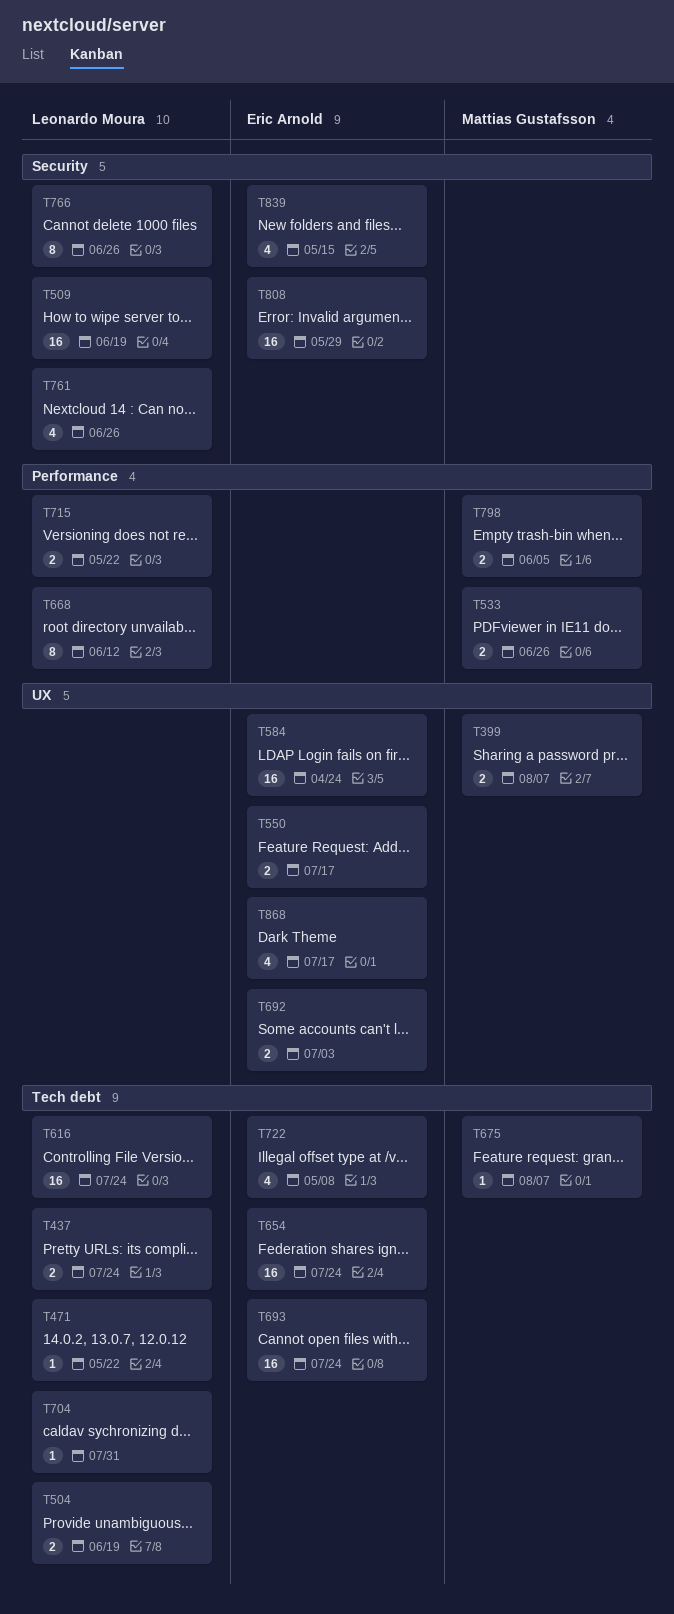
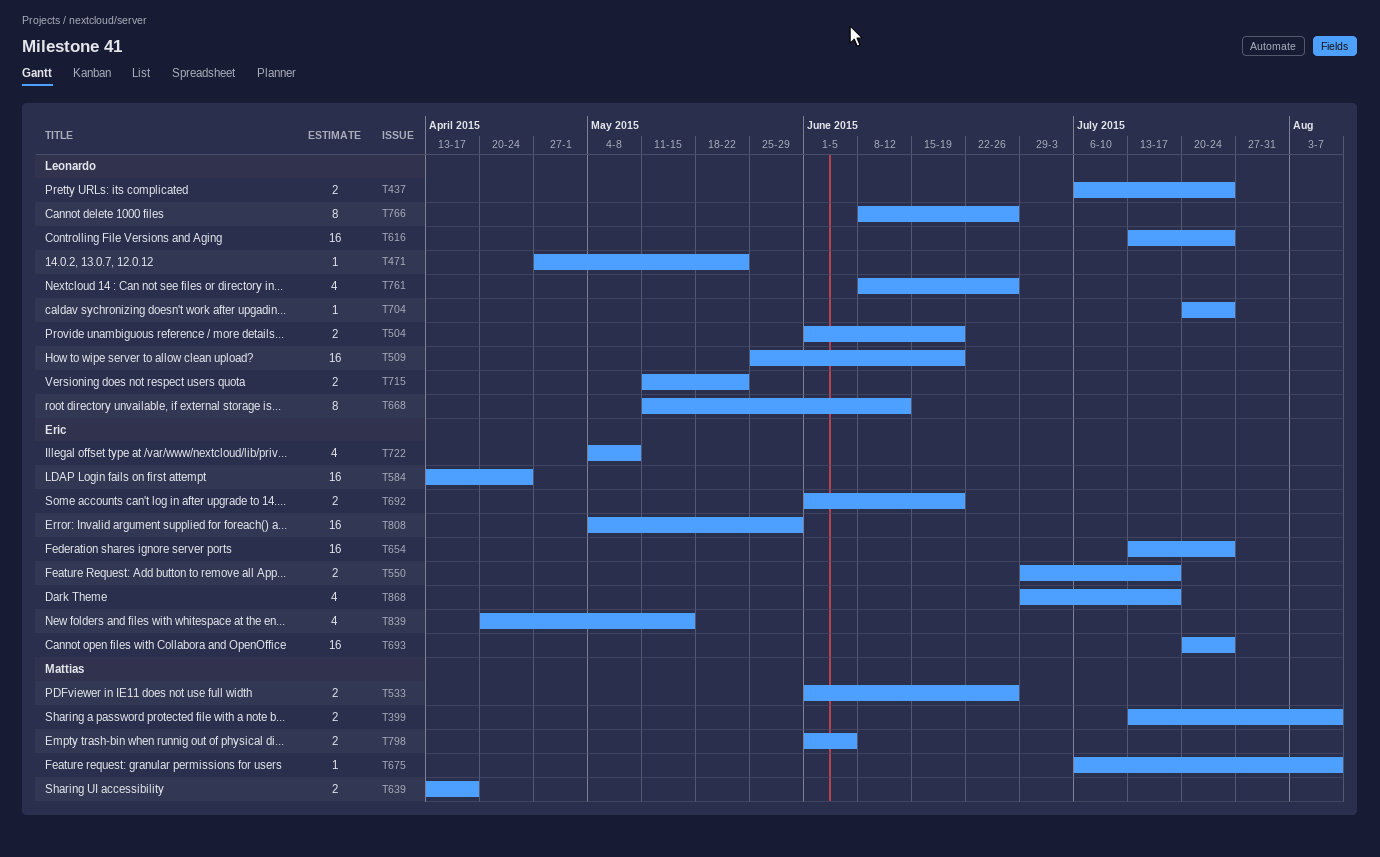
T639: none -> present
T692, due: Jul 3 -> Jun 19
T704, due: Jul 31 -> Jul 24

